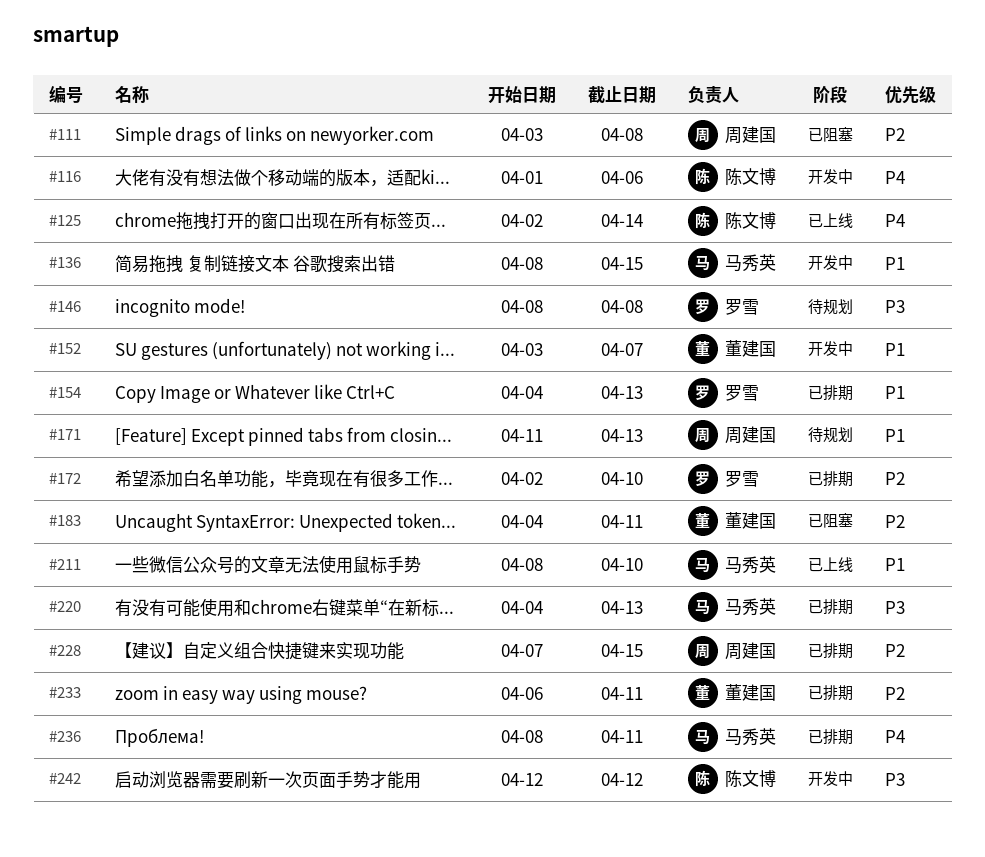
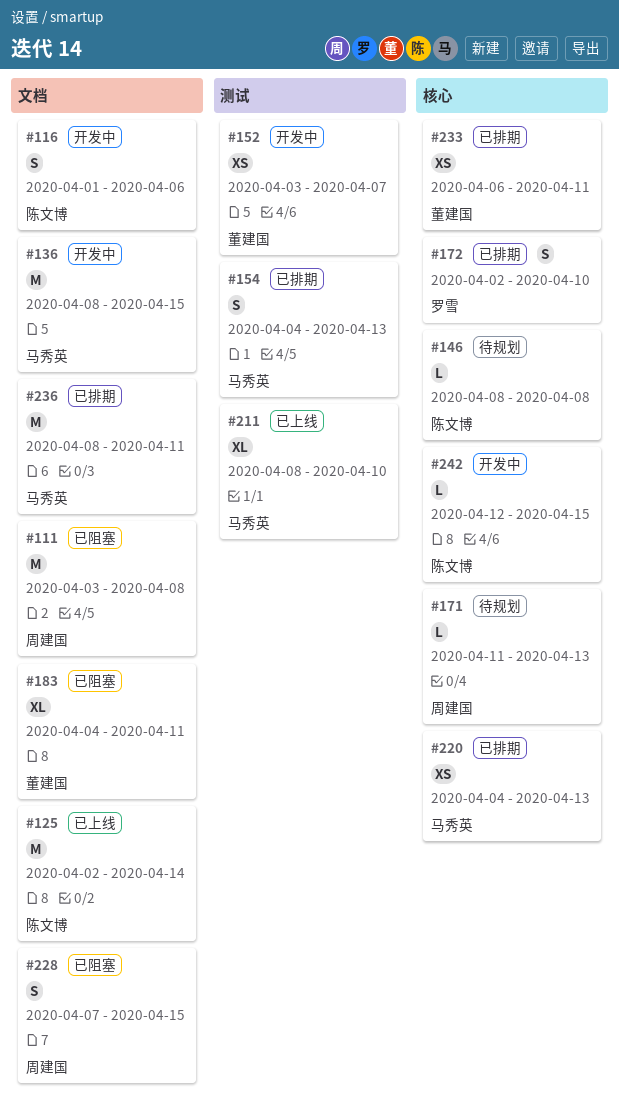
#146, owner: 罗雪 -> 陈文博
#154, owner: 罗雪 -> 马秀英
#228, status: 已排期 -> 已阻塞
#242, due: Apr 12 -> Apr 15

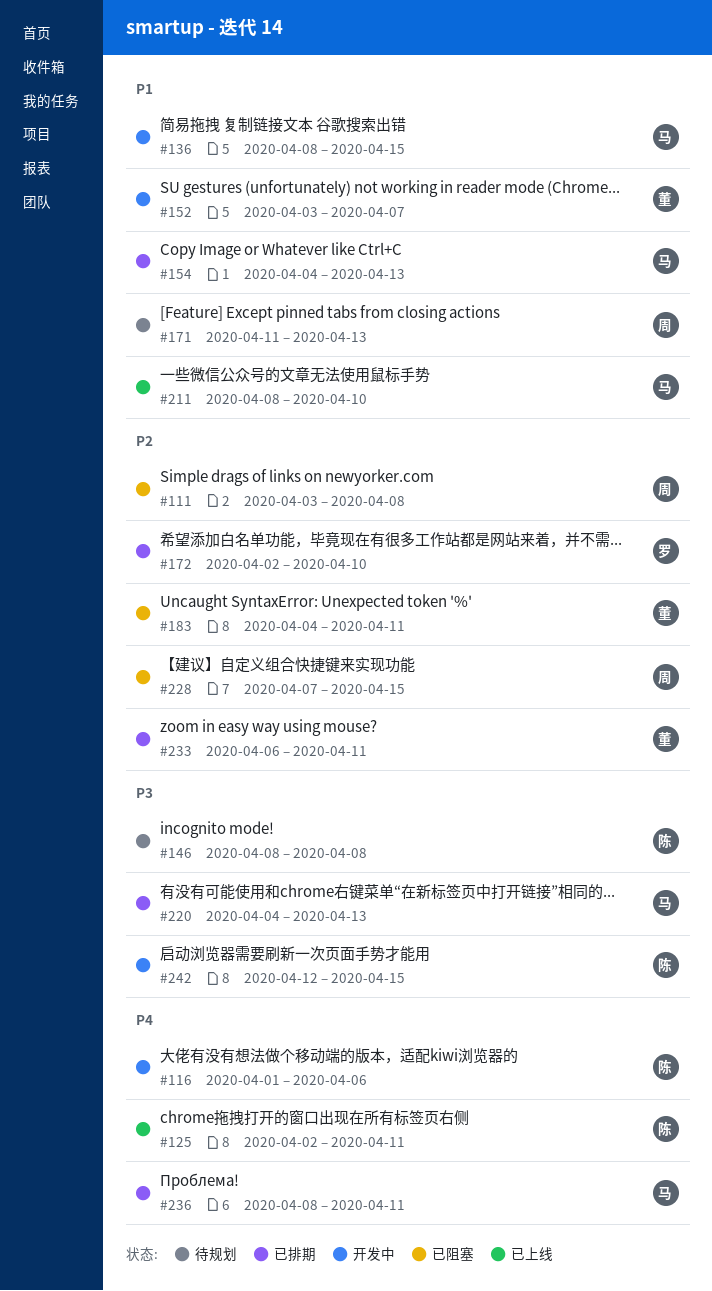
#125, due: Apr 14 -> Apr 11

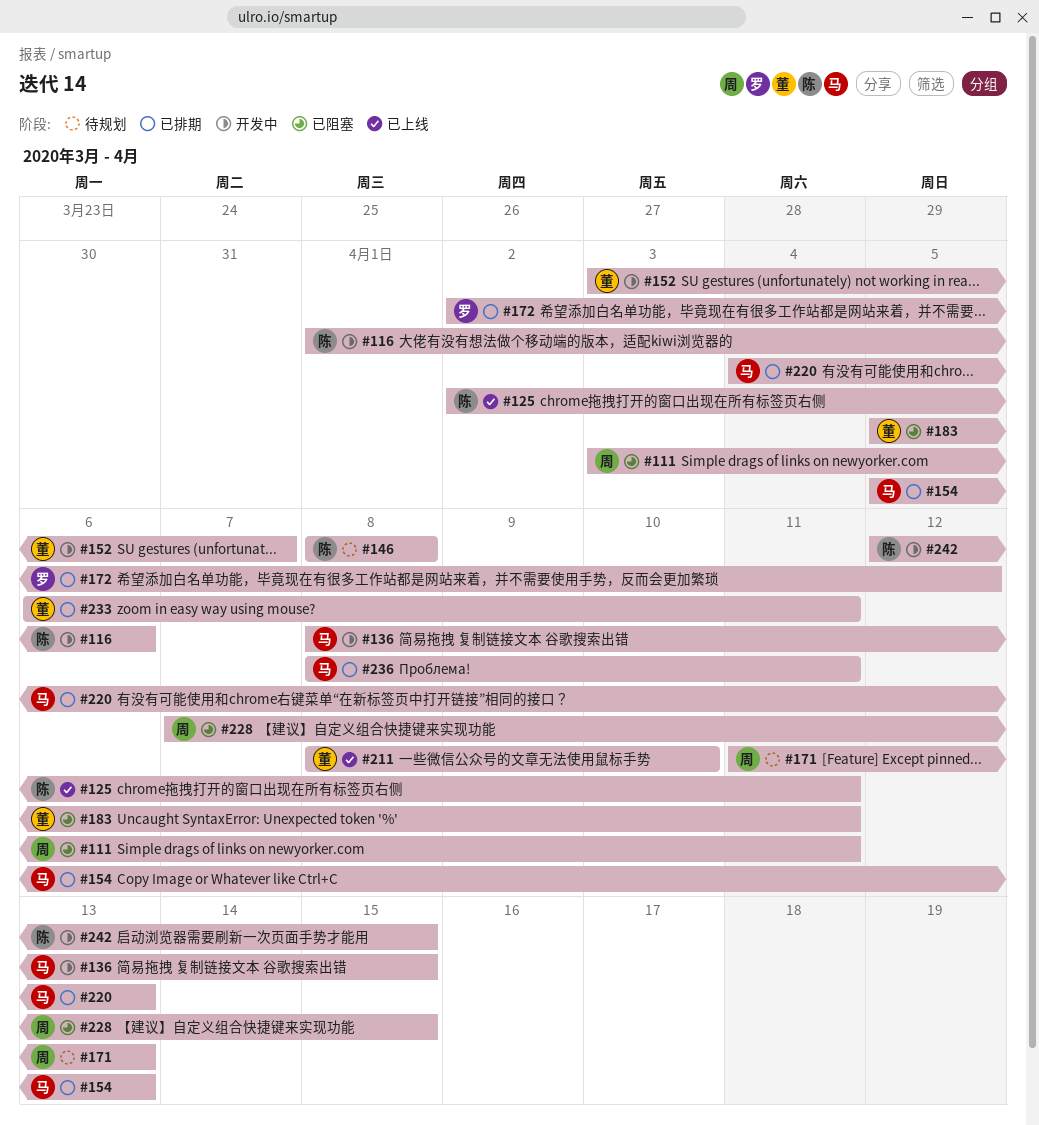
#111, due: Apr 8 -> Apr 11
#154, start: Apr 4 -> Apr 5
#172, due: Apr 10 -> Apr 12
#183, start: Apr 4 -> Apr 5
#211, owner: 马 -> 董

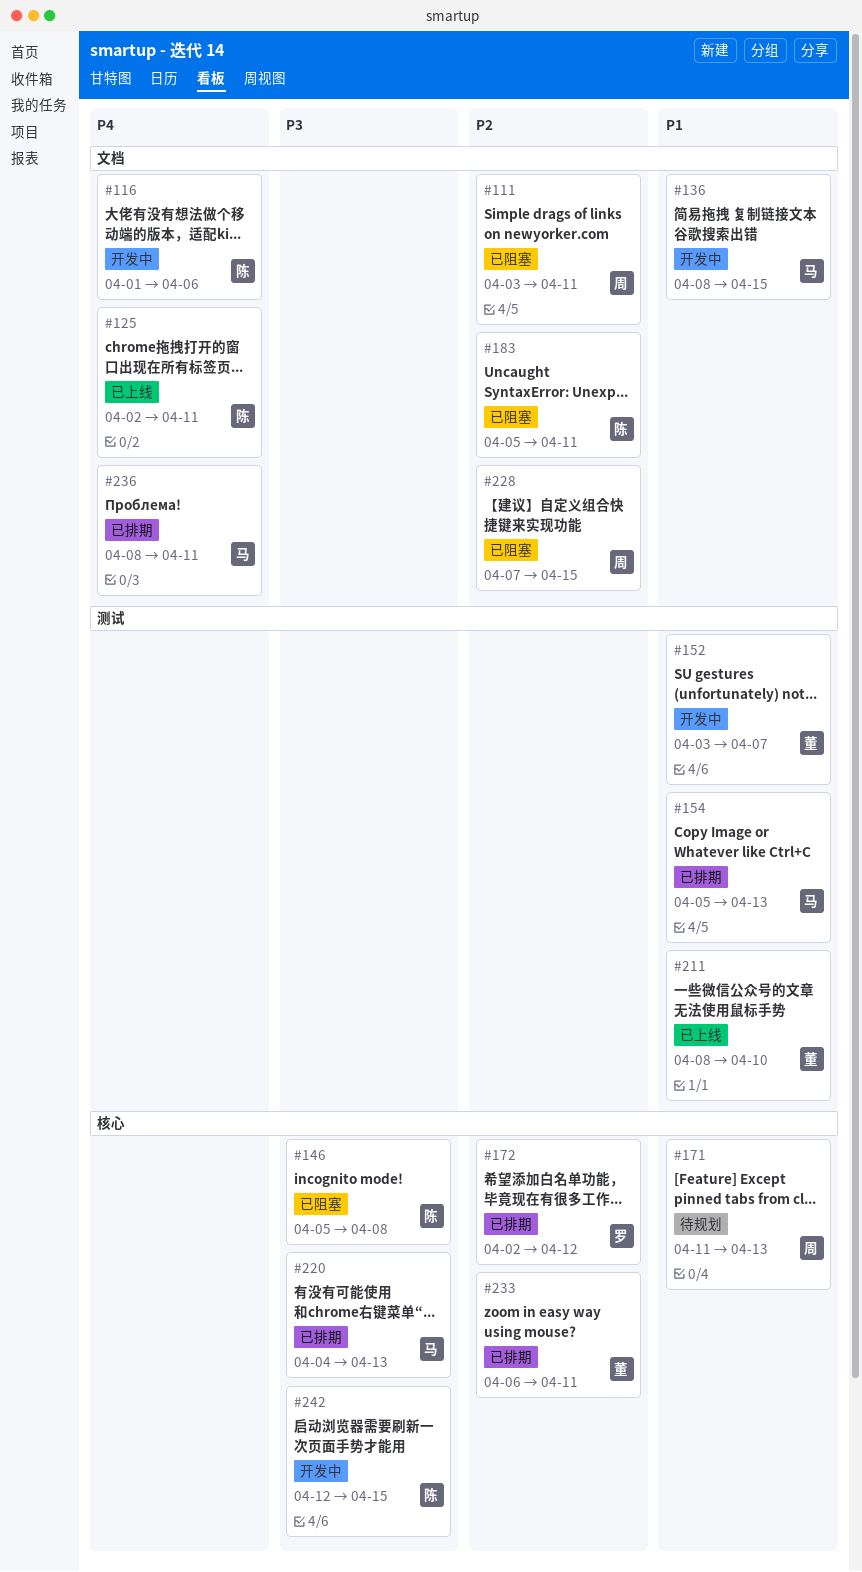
#146, status: 待规划 -> 已阻塞
#146, start: Apr 8 -> Apr 5
#183, owner: 董 -> 陈

